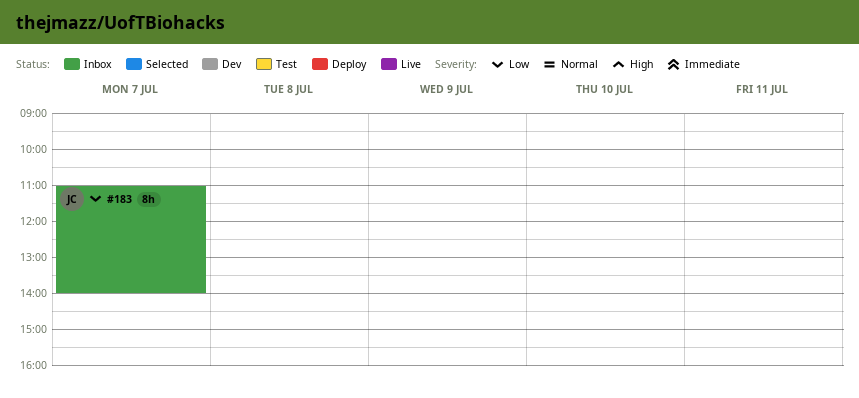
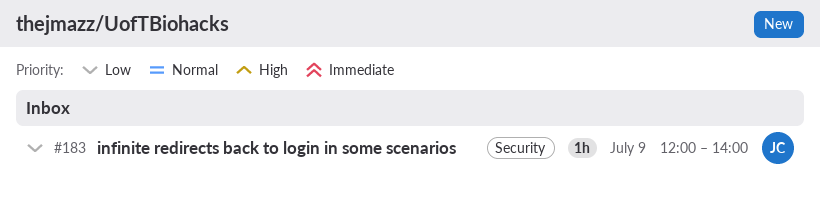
#183, estimate: 8h -> 1h
#183, day: Jul 7 -> Jul 9
#183, begins: 11:00 -> 12:00

